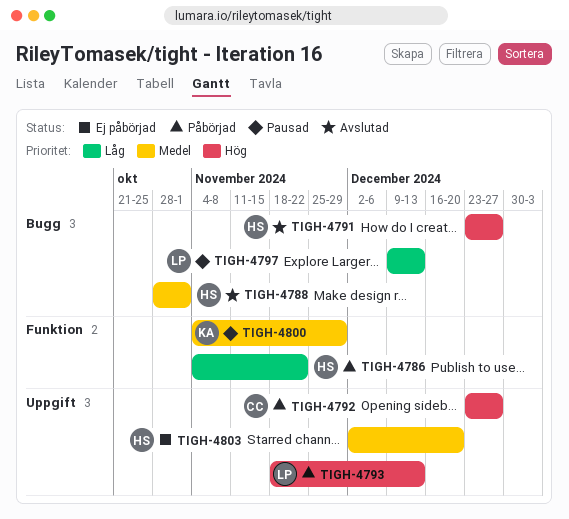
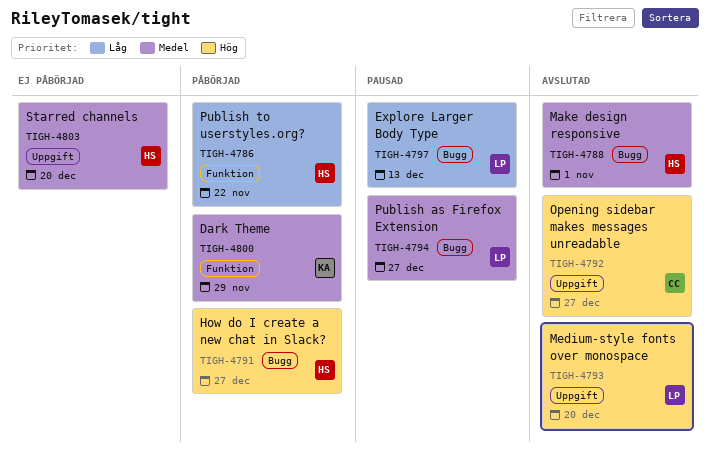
TIGH-4791, status: Avslutad -> Påbörjad
TIGH-4792, status: Påbörjad -> Avslutad
TIGH-4793, status: Påbörjad -> Avslutad
TIGH-4793, due: Dec 13 -> Dec 20
TIGH-4794: none -> present
TIGH-4800, status: Pausad -> Påbörjad

